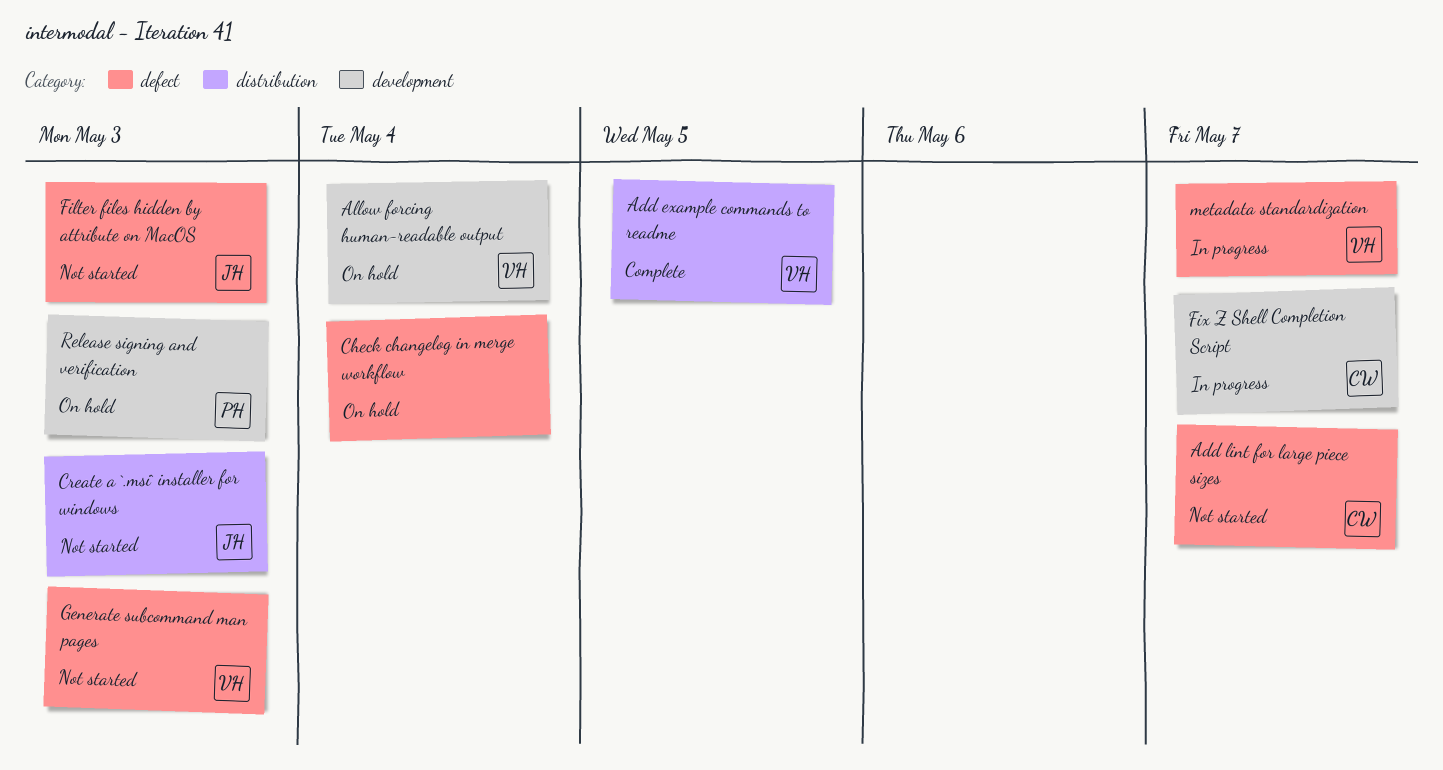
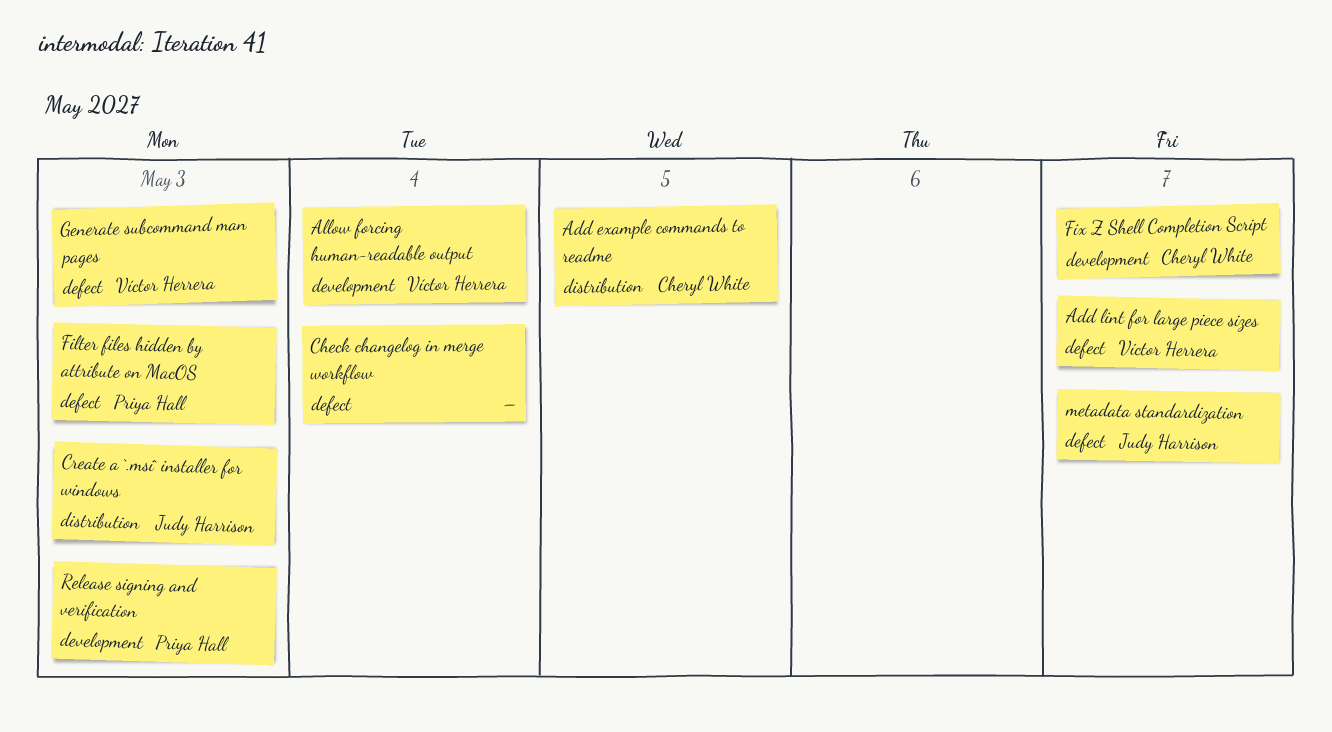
Add example commands to readme, owner: Víctor Herrera -> Cheryl White
Add lint for large piece sizes, owner: Cheryl White -> Víctor Herrera
Filter files hidden by attribute on MacOS, owner: Judy Harrison -> Priya Hall
metadata standardization, owner: Víctor Herrera -> Judy Harrison

